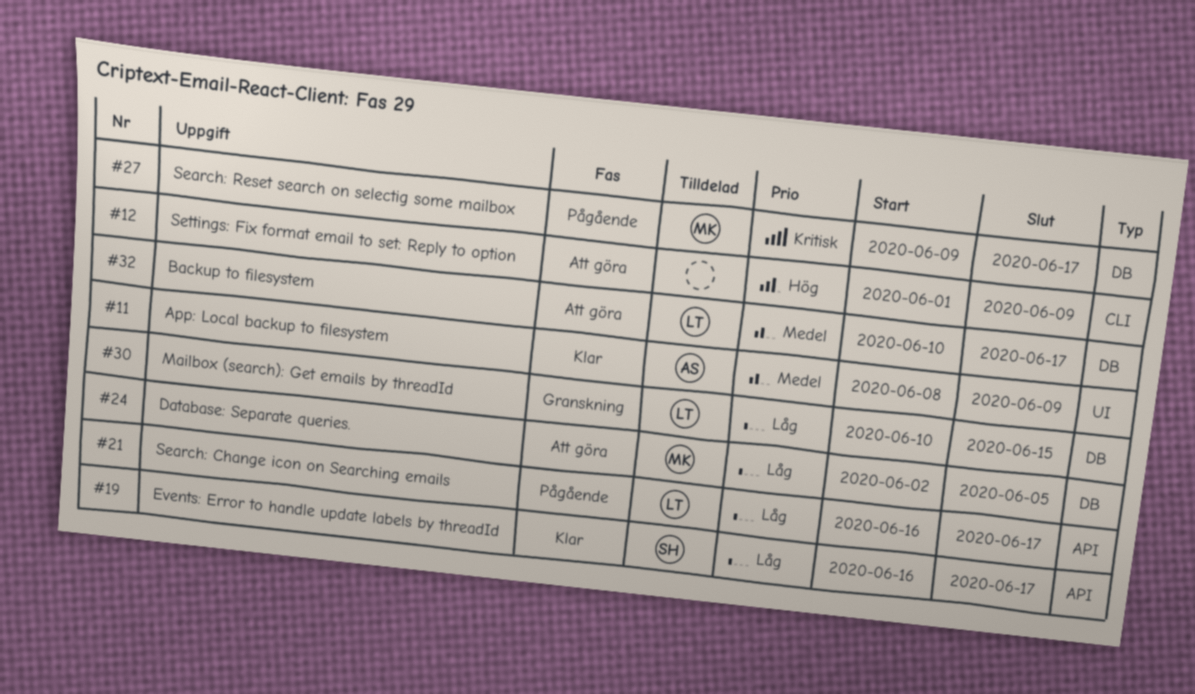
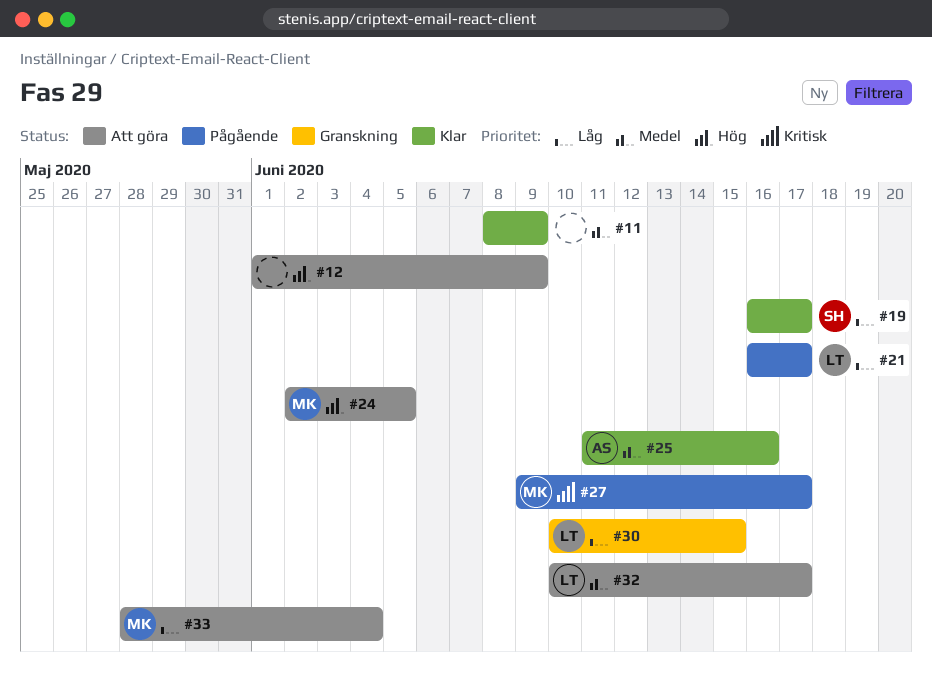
#11, owner: AS -> none
#24, priority: Låg -> Hög
#25: none -> present
#33: none -> present

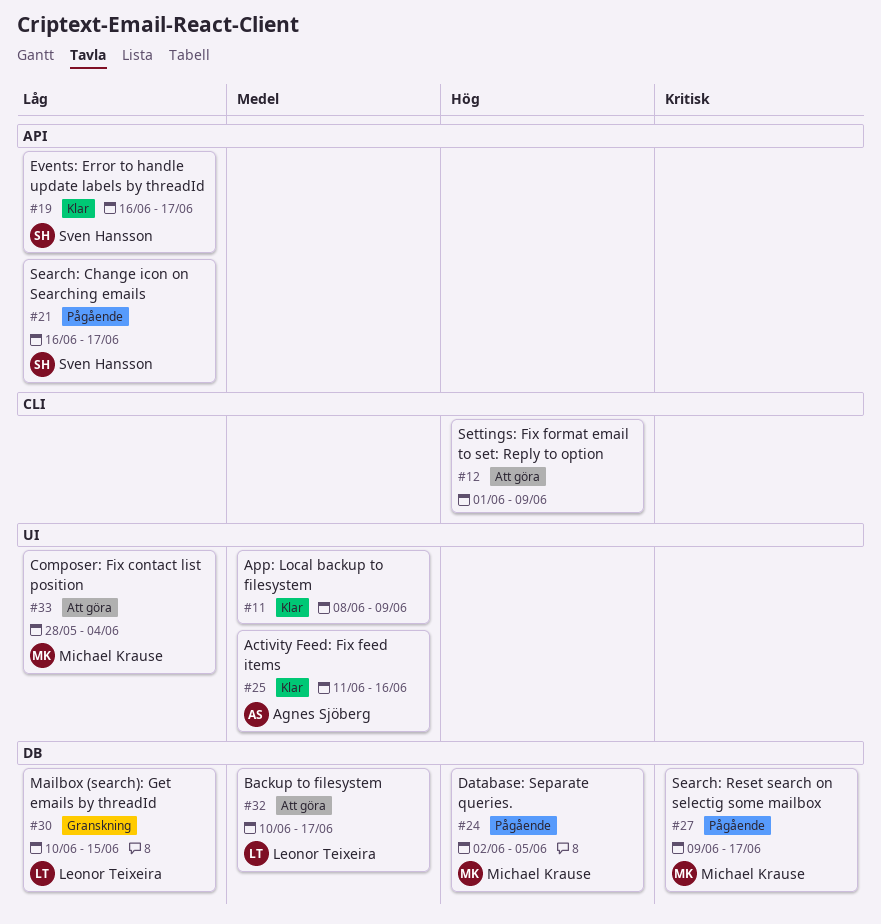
#21, owner: Leonor Teixeira -> Sven Hansson
#24, status: Att göra -> Pågående

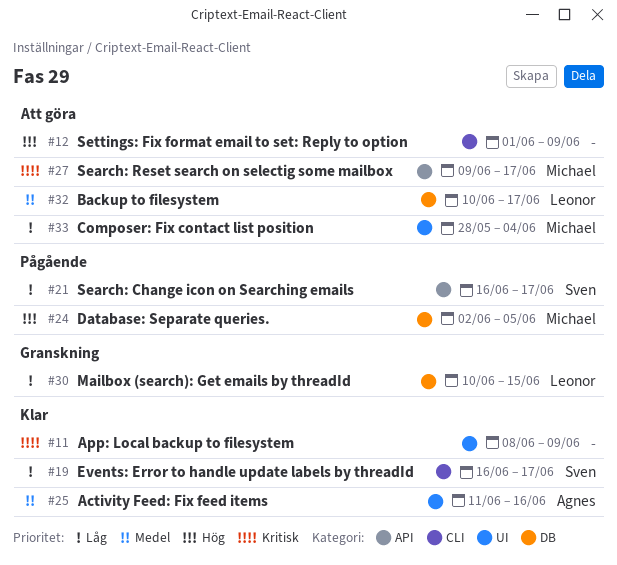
#11, priority: Medel -> Kritisk
#19, label: API -> CLI
#27, status: Pågående -> Att göra
#27, label: DB -> API

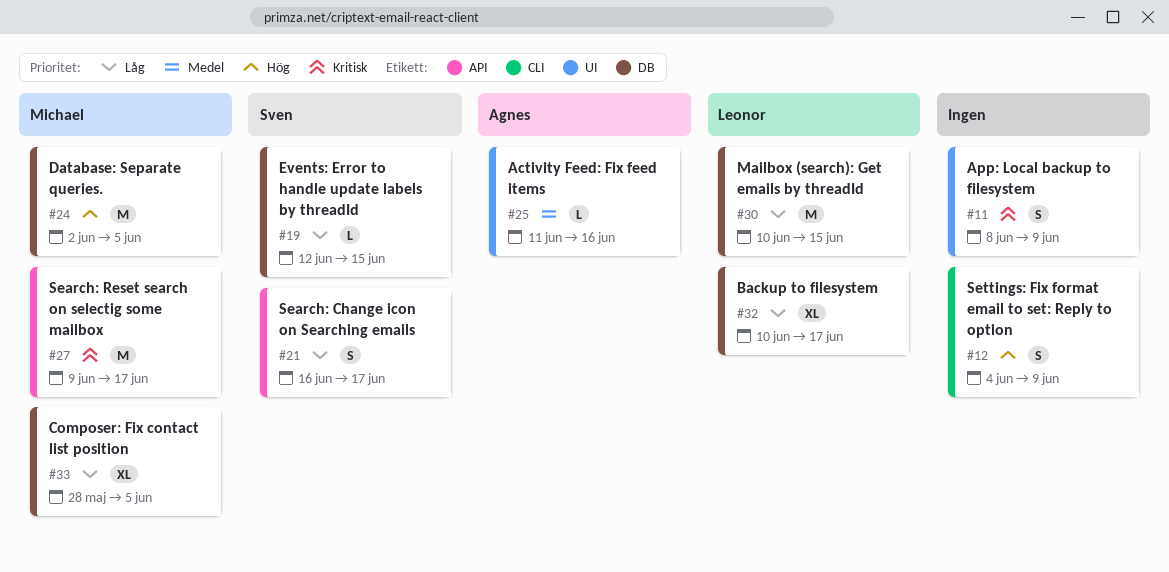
#12, start: Jun 1 -> Jun 4
#19, label: CLI -> DB
#19, start: Jun 16 -> Jun 12
#19, due: Jun 17 -> Jun 15
#32, priority: Medel -> Låg
#33, label: UI -> DB
#33, due: Jun 4 -> Jun 5

